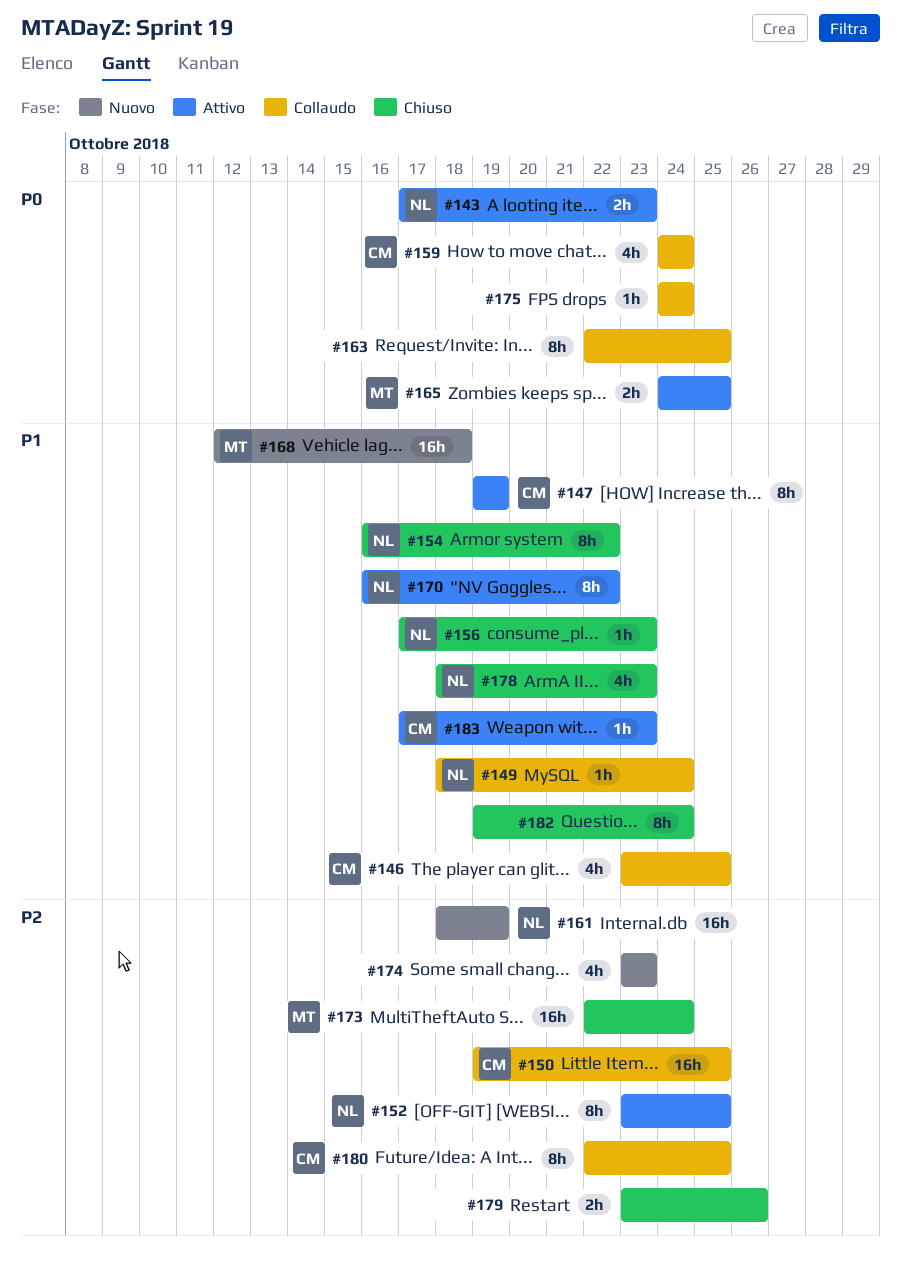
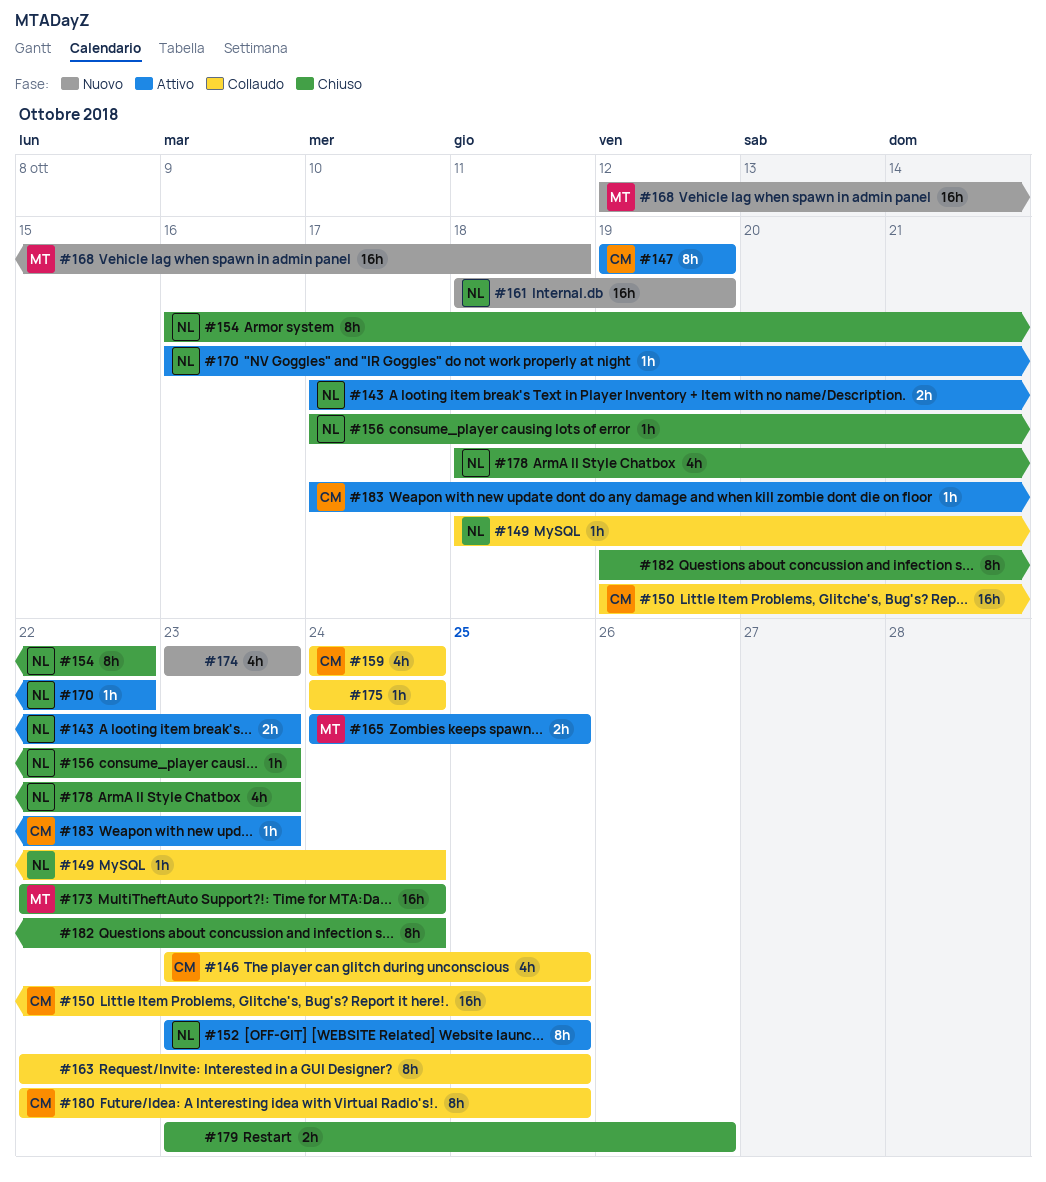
#170, estimate: 8h -> 1h

